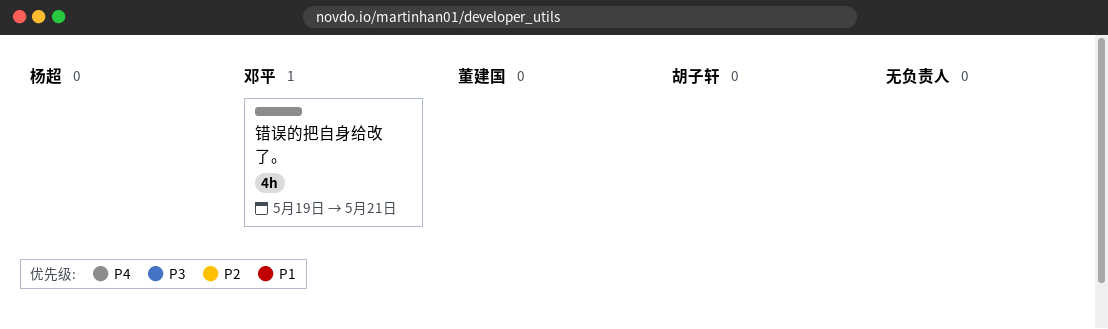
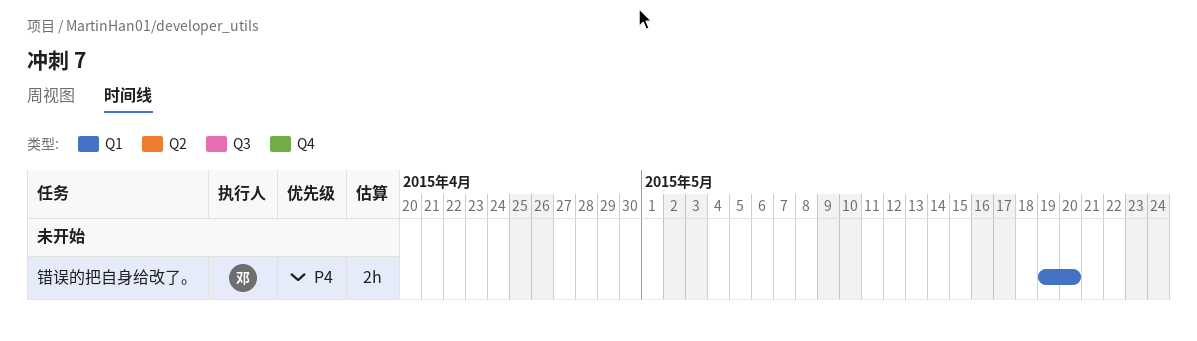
错误的把自身给改了。, estimate: 4h -> 2h
错误的把自身给改了。, due: May 21 -> May 20

